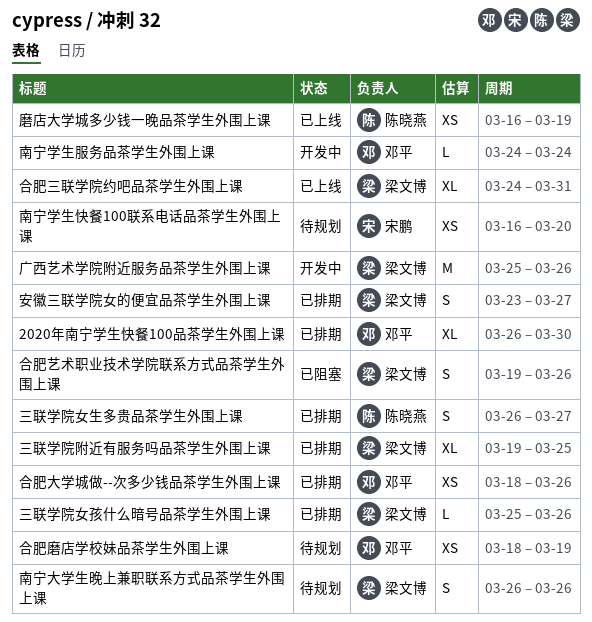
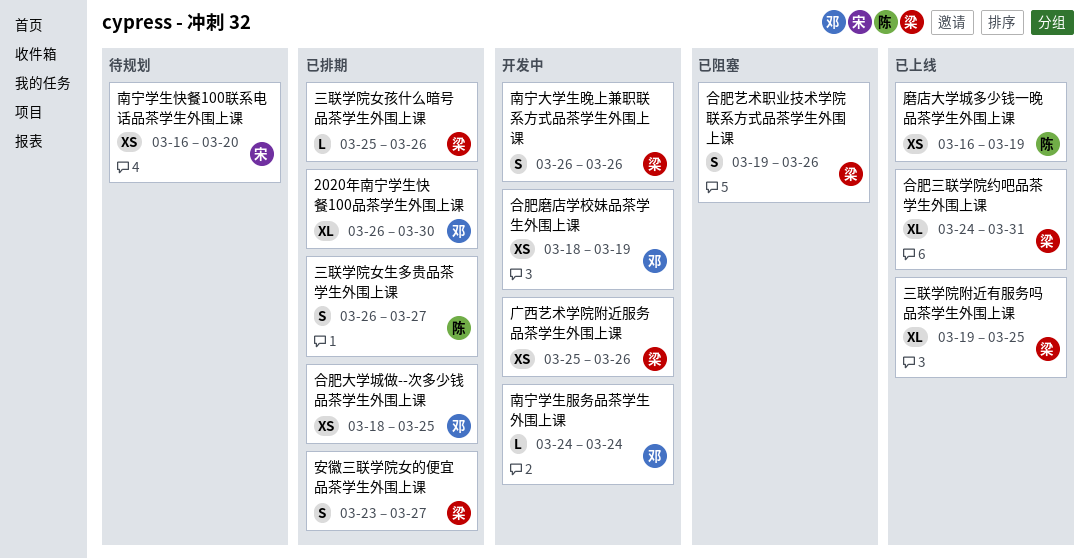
三联学院附近有服务吗品茶学生外围上课, status: 已排期 -> 已上线
南宁大学生晚上兼职联系方式品茶学生外围上课, status: 待规划 -> 开发中
合肥大学城做--次多少钱品茶学生外围上课, due: Mar 26 -> Mar 25
合肥磨店学校妹品茶学生外围上课, status: 待规划 -> 开发中
广西艺术学院附近服务品茶学生外围上课, estimate: M -> XS

